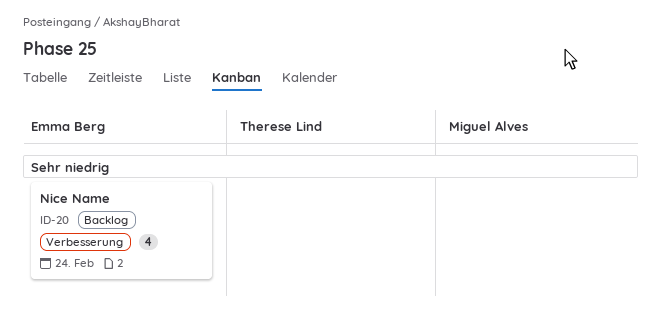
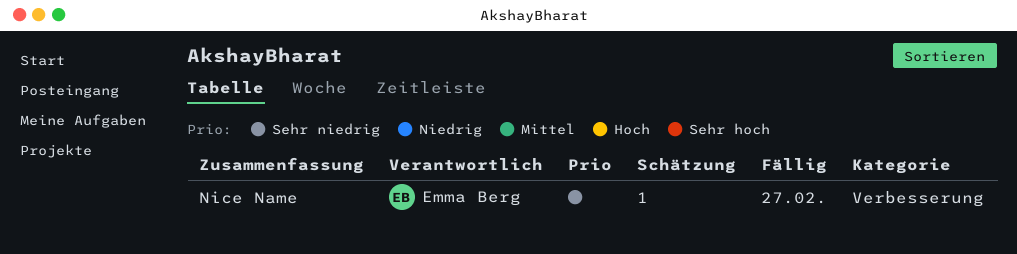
Nice Name, estimate: 4 -> 1
Nice Name, due: Feb 24 -> Feb 27

